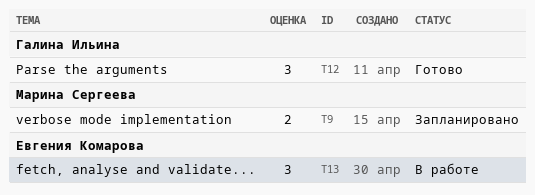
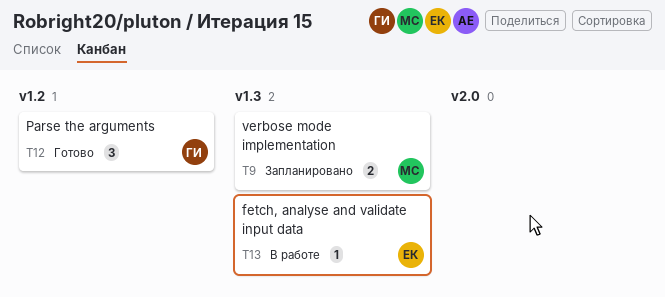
T13, estimate: 3 -> 1

